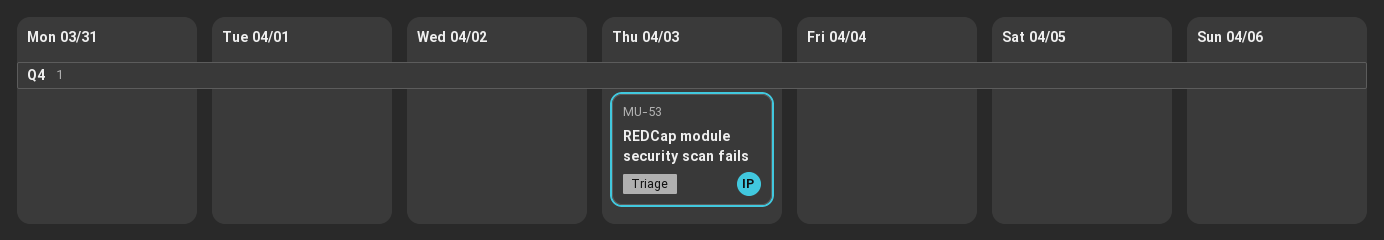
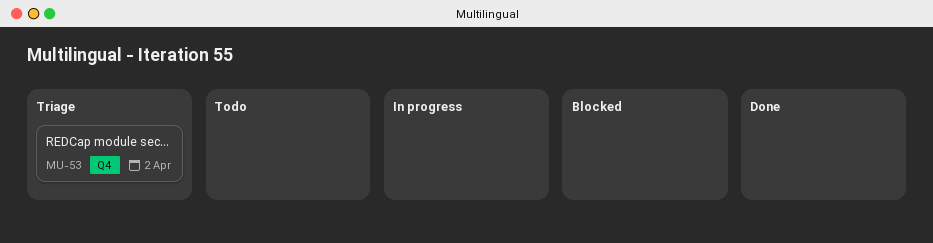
MU-53, due: Apr 3 -> Apr 2

